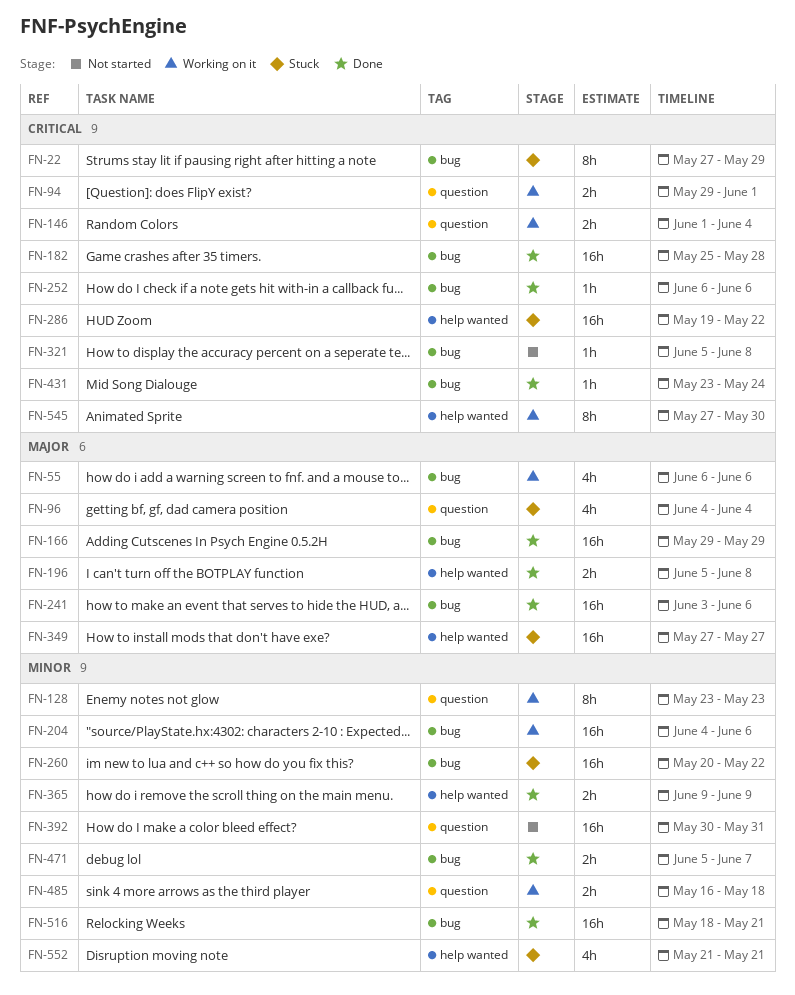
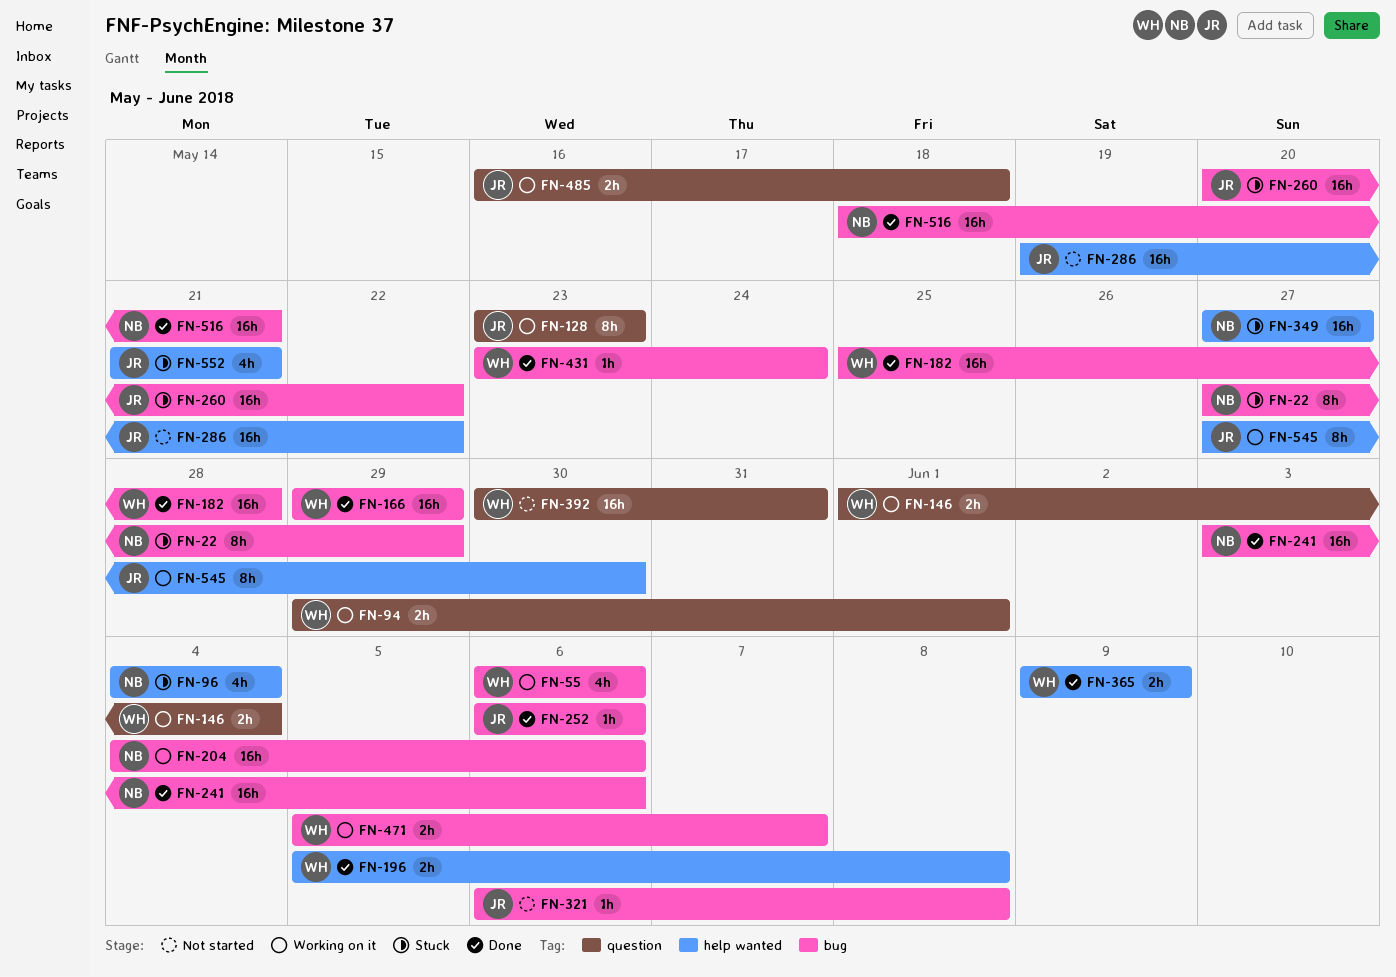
FN-96, label: question -> help wanted
FN-286, status: Stuck -> Not started
FN-321, start: Jun 5 -> Jun 6
FN-471, status: Done -> Working on it

